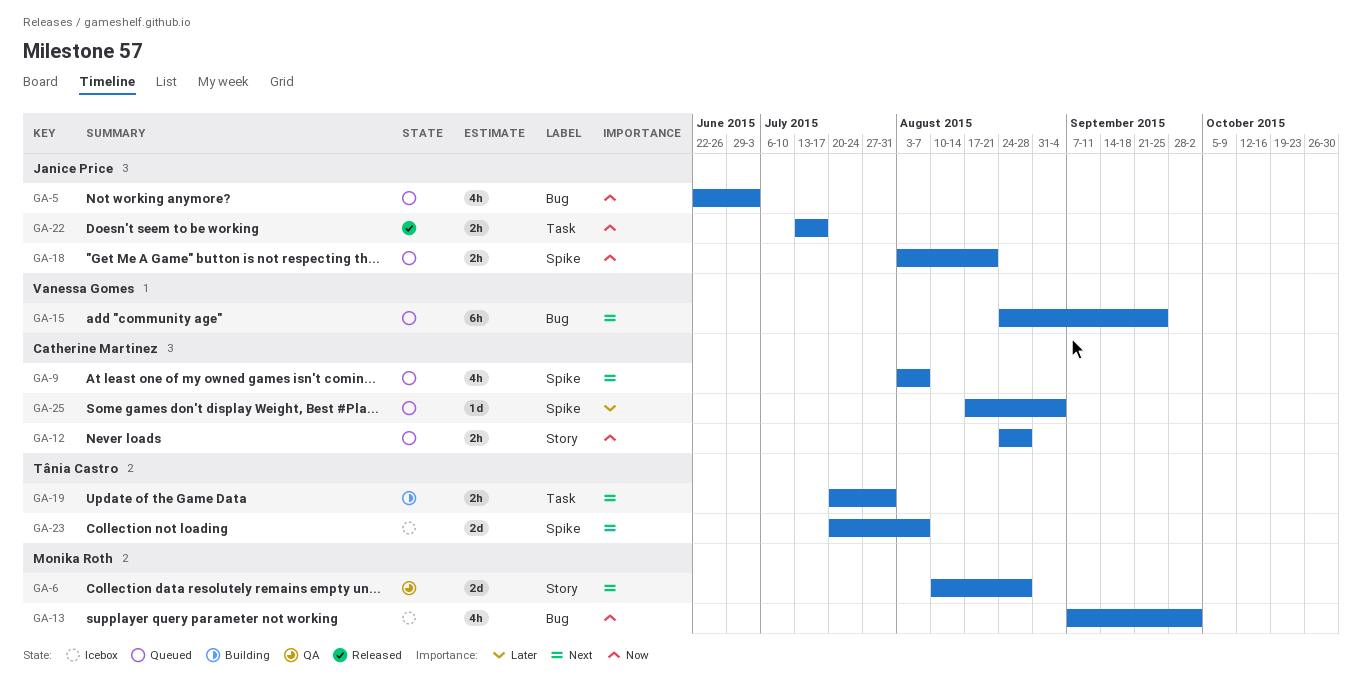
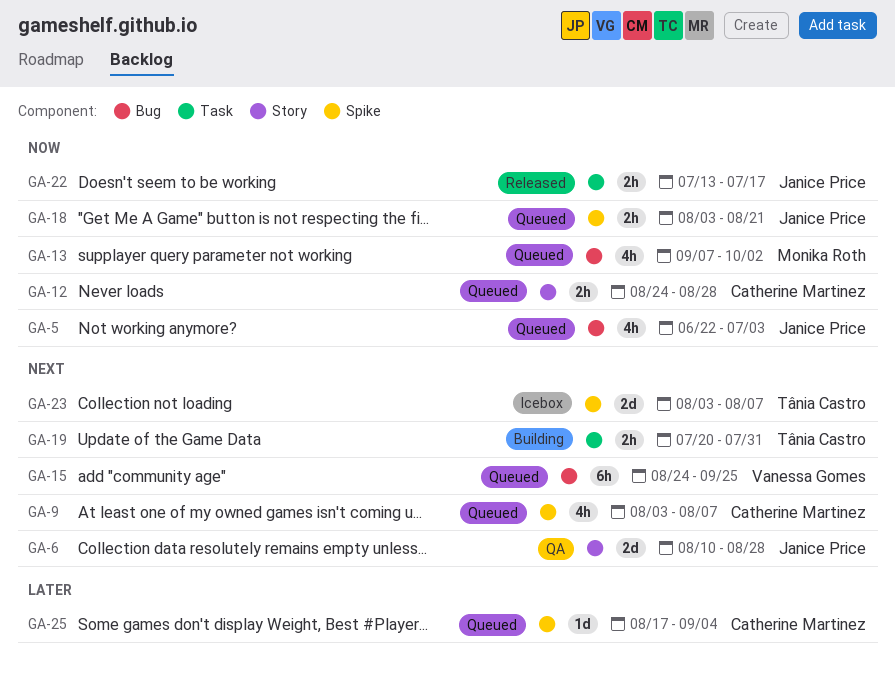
GA-6, owner: Monika Roth -> Janice Price
GA-13, status: Icebox -> Queued
GA-23, start: Jul 20 -> Aug 3

